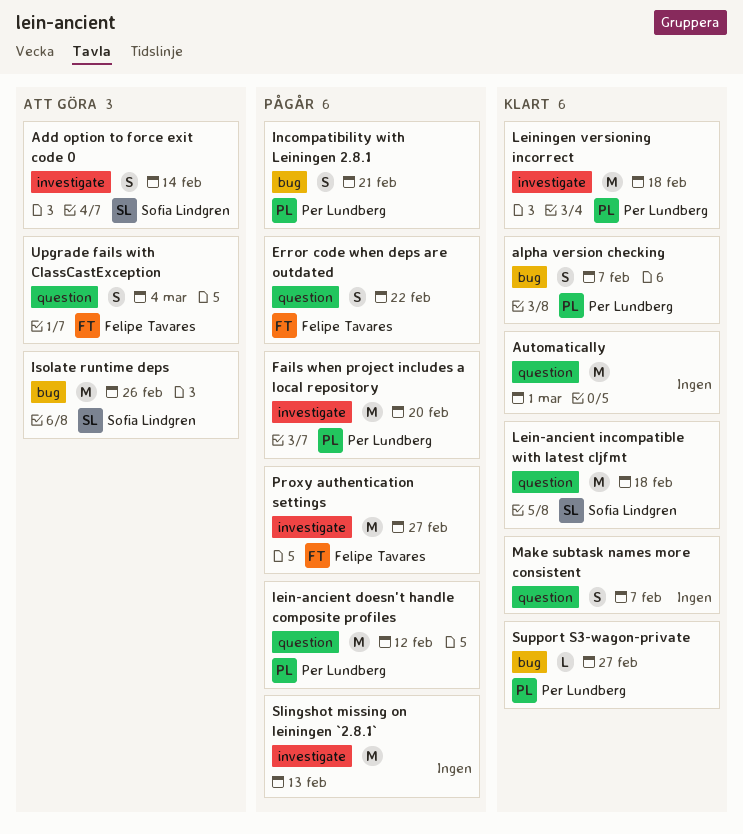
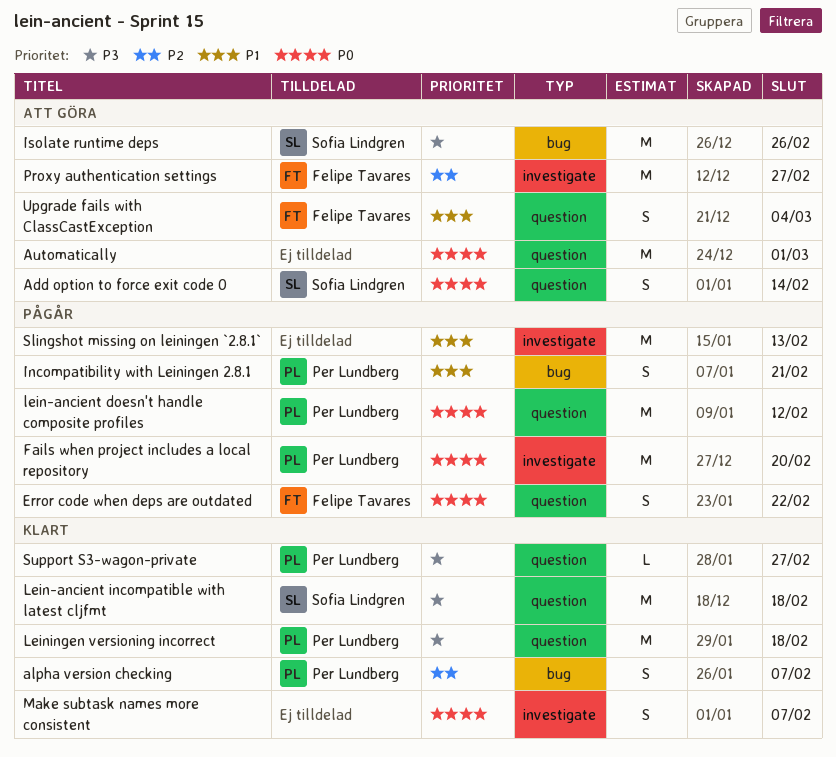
Add option to force exit code 0, label: investigate -> question
Automatically, status: Klart -> Att göra
Leiningen versioning incorrect, label: investigate -> question
Make subtask names more consistent, label: question -> investigate
Proxy authentication settings, status: Pågår -> Att göra
Support S3-wagon-private, label: bug -> question

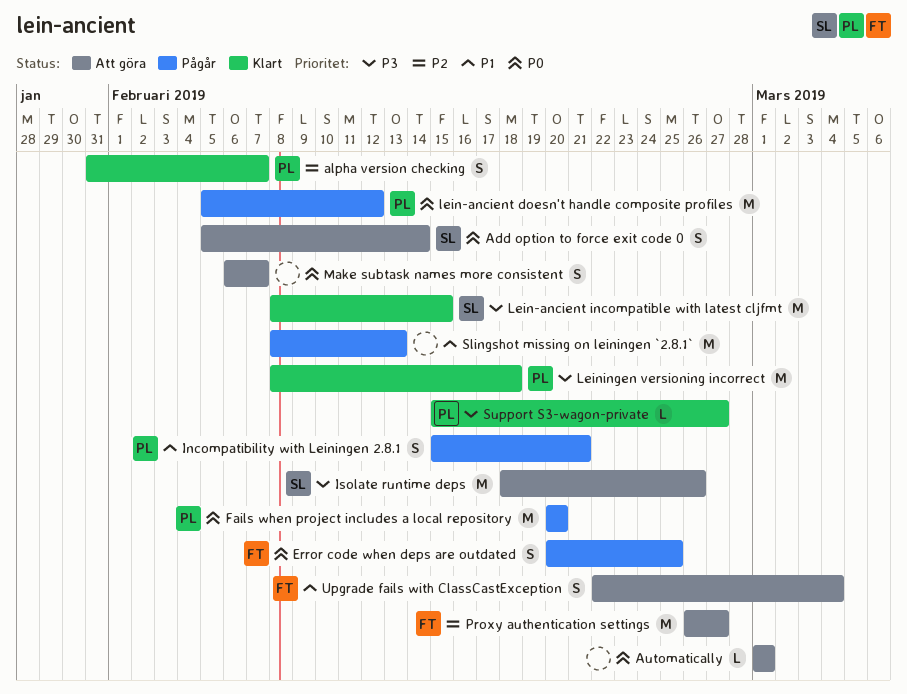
Automatically, estimate: M -> L
Error code when deps are outdated, due: Feb 22 -> Feb 25
Lein-ancient incompatible with latest cljfmt, due: Feb 18 -> Feb 15
Make subtask names more consistent, status: Klart -> Att göra

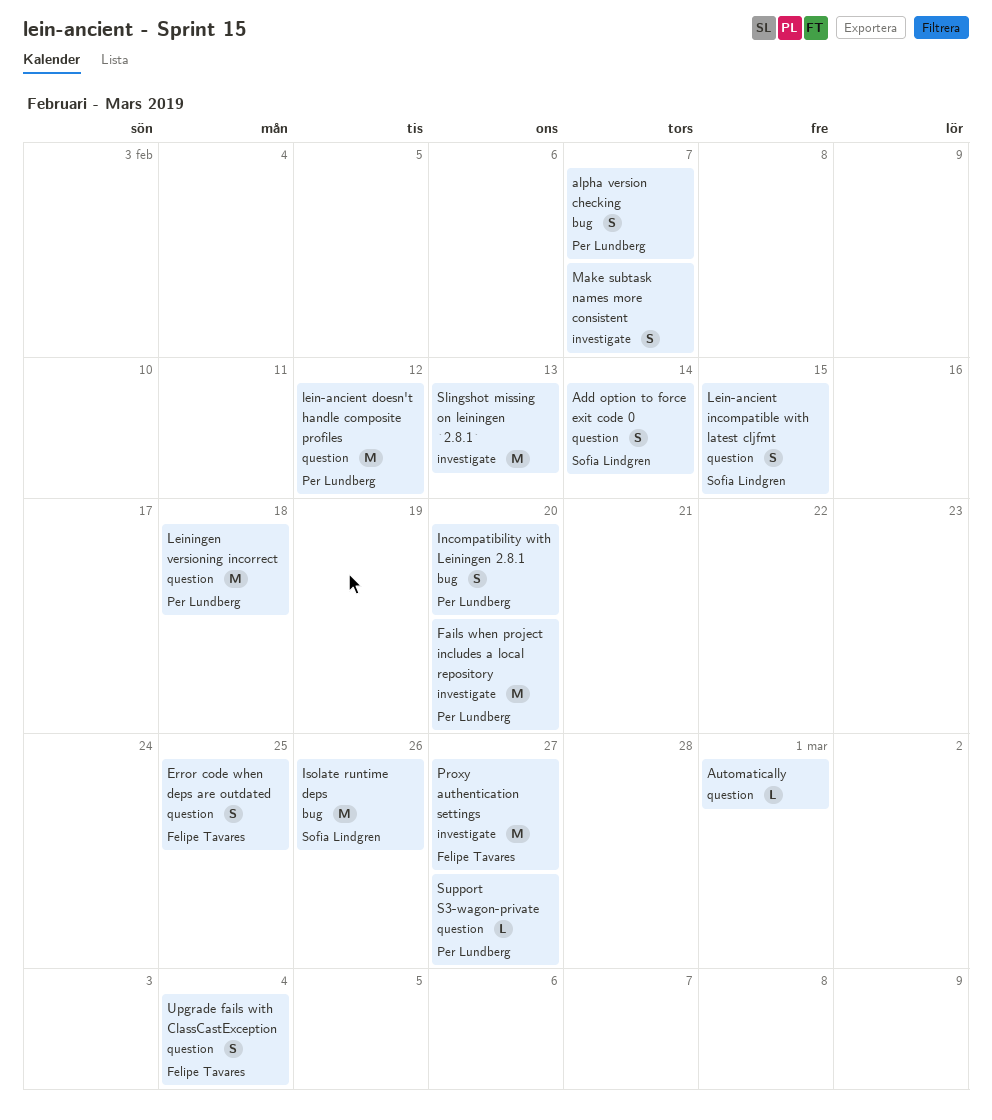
Incompatibility with Leiningen 2.8.1, due: Feb 21 -> Feb 20
Lein-ancient incompatible with latest cljfmt, estimate: M -> S

